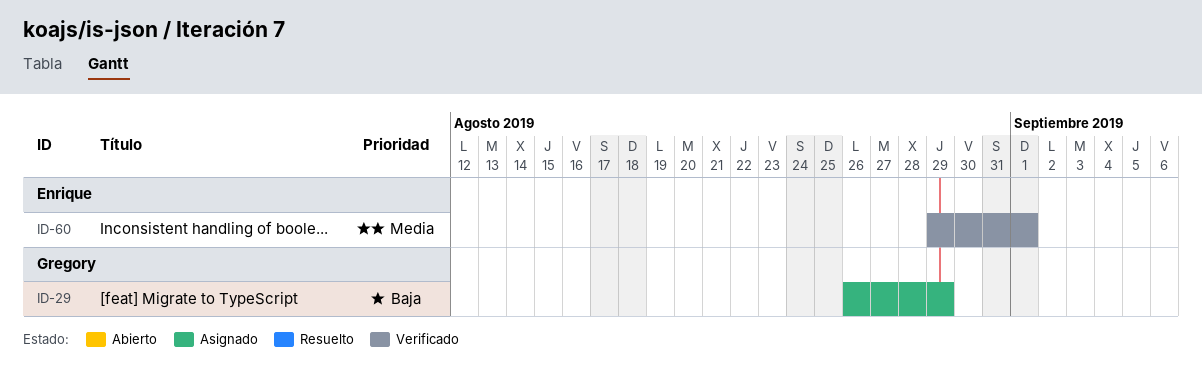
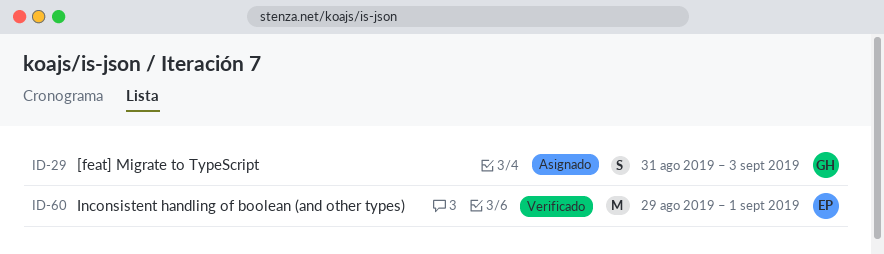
ID-29, start: Aug 26 -> Aug 31
ID-29, due: Aug 29 -> Sep 3

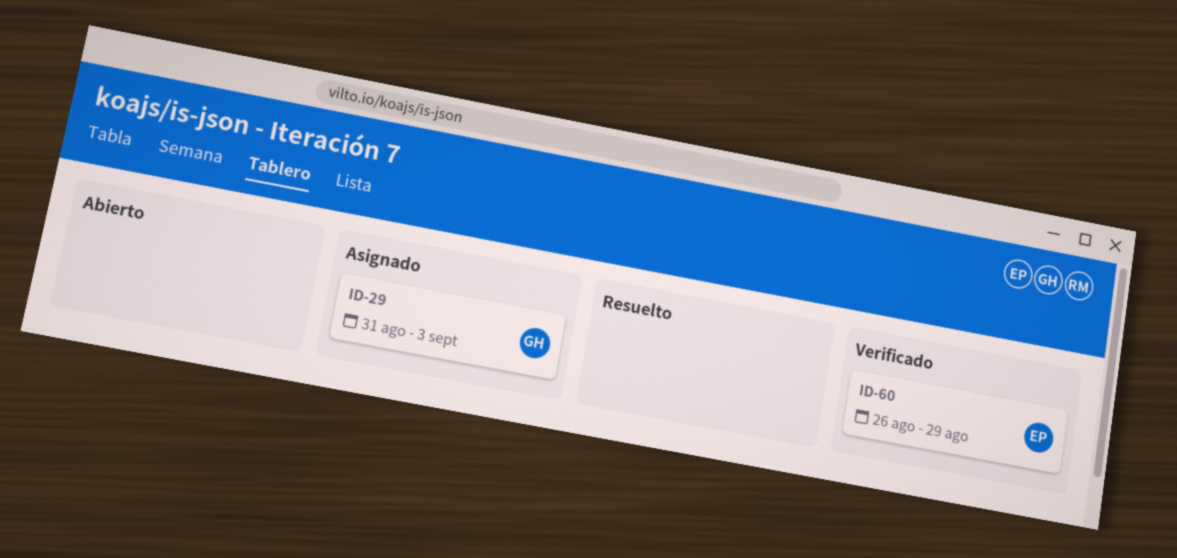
ID-60, start: Aug 29 -> Aug 26
ID-60, due: Sep 1 -> Aug 29

